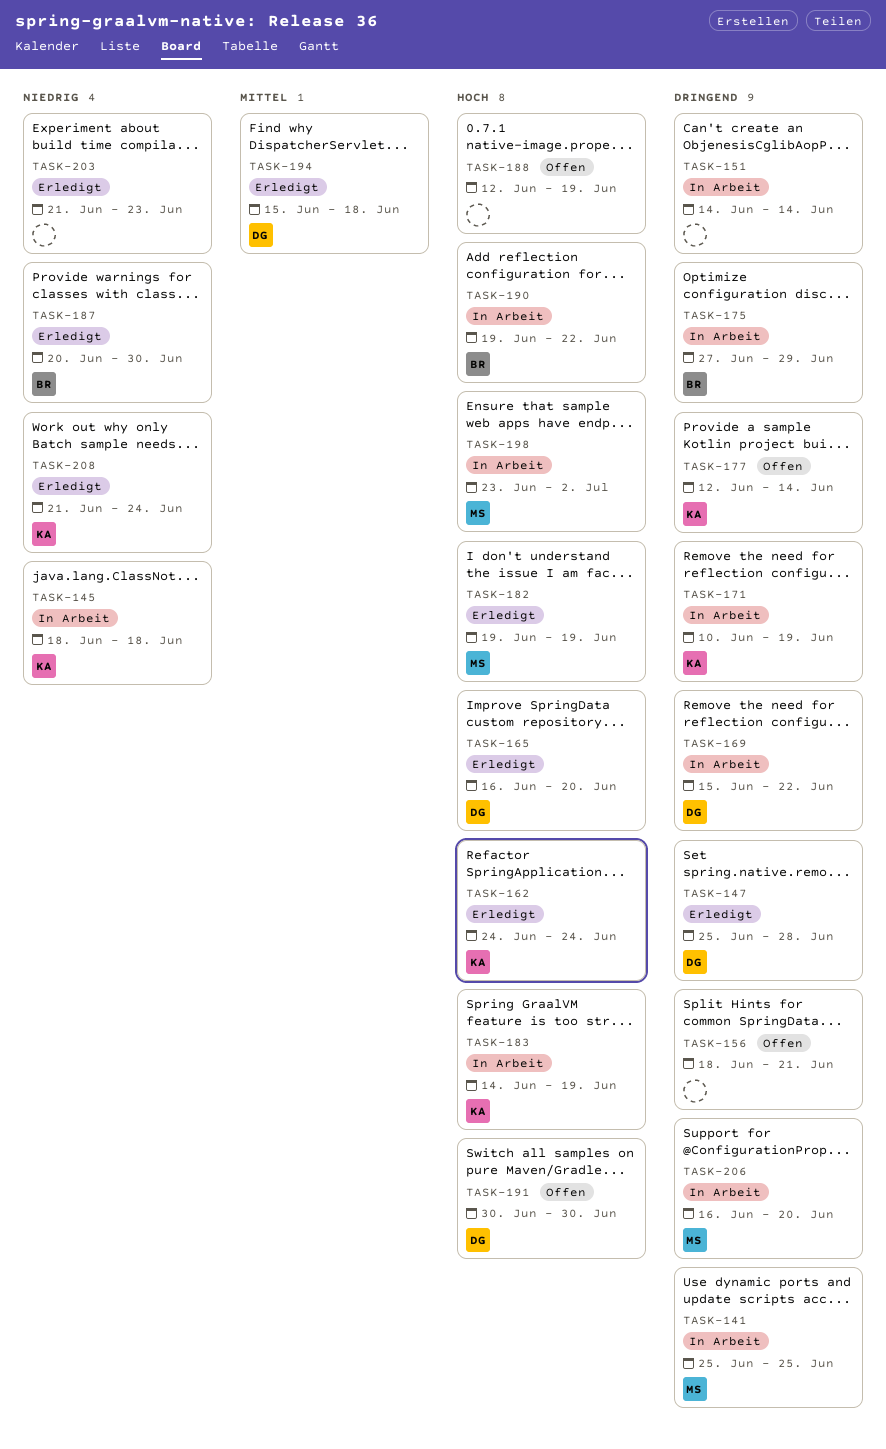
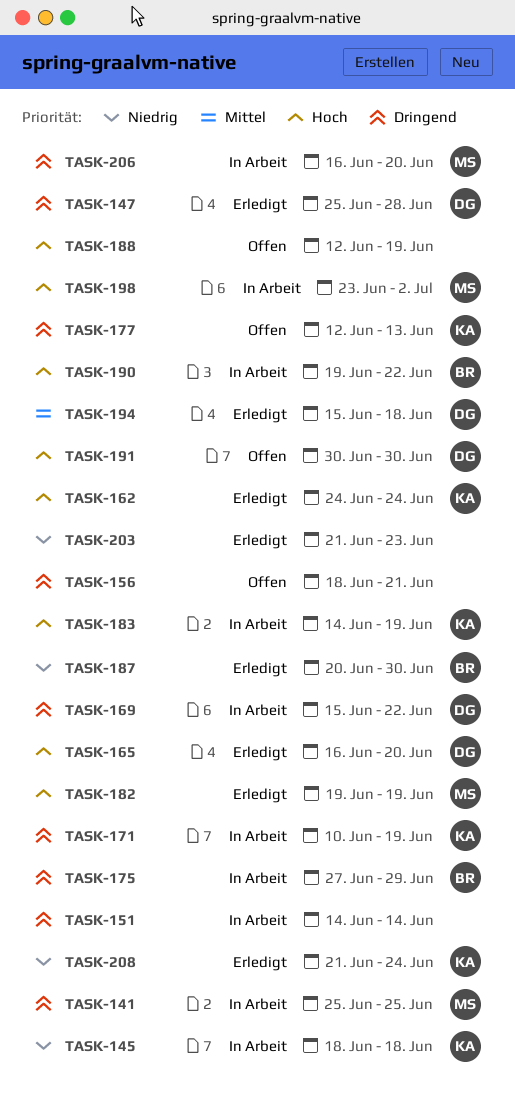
TASK-177, due: Jun 14 -> Jun 13

